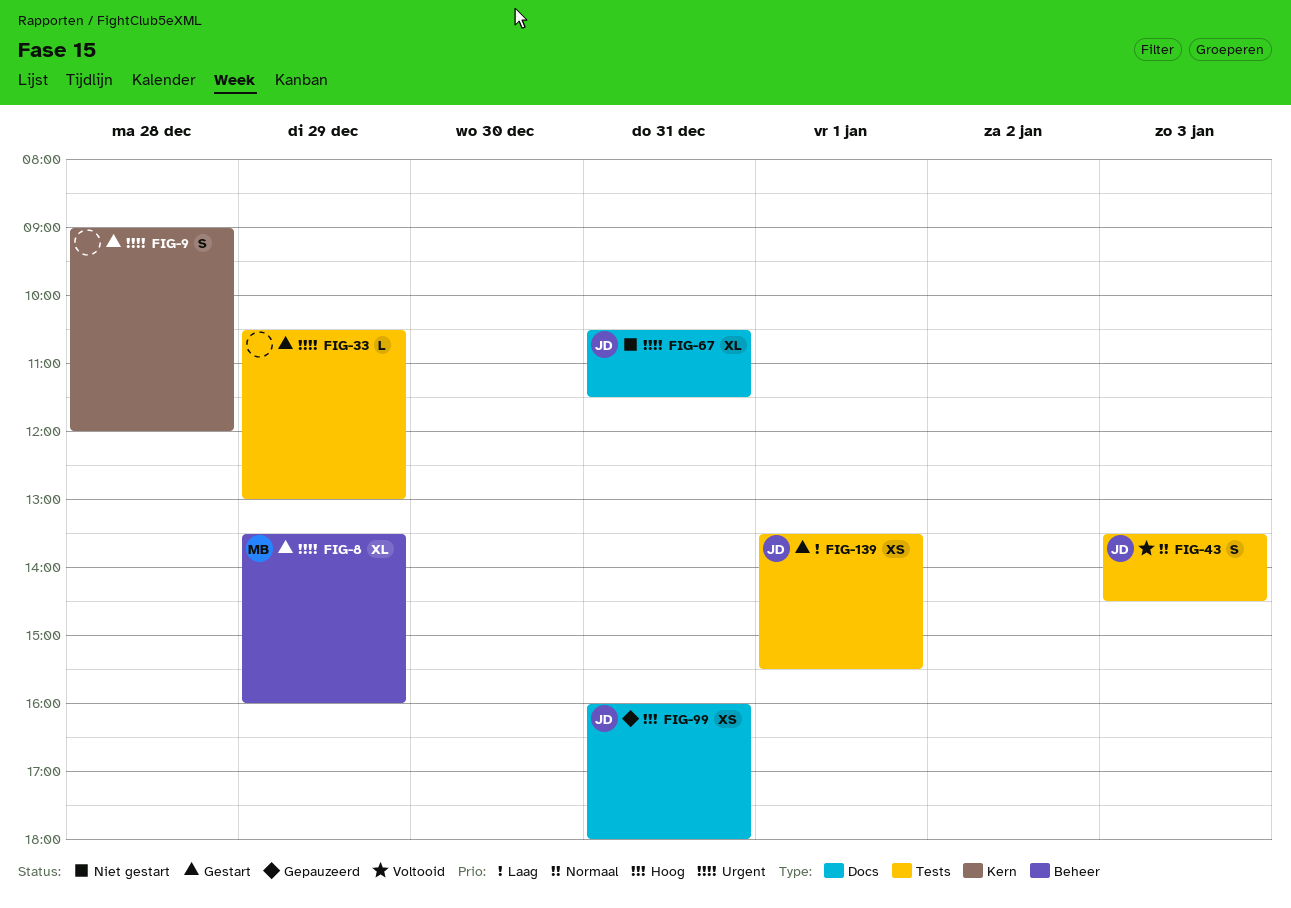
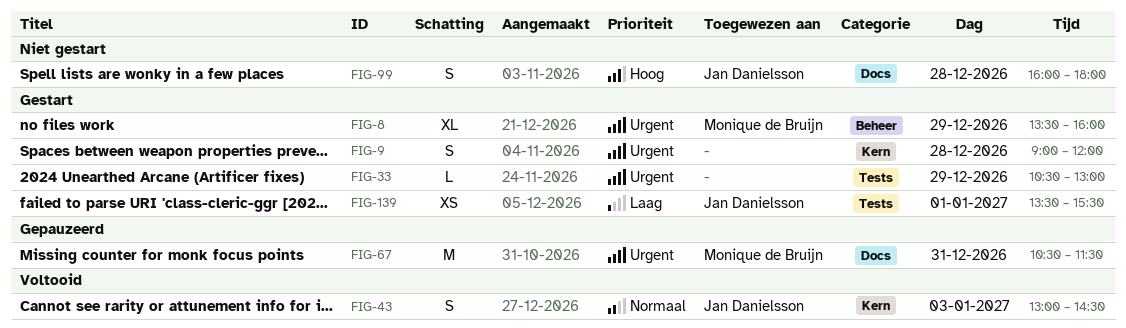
FIG-43, label: Tests -> Kern
FIG-43, begins: 13:30 -> 13:00
FIG-67, status: Niet gestart -> Gepauzeerd
FIG-67, owner: Jan Danielsson -> Monique de Bruijn
FIG-67, estimate: XL -> M
FIG-99, status: Gepauzeerd -> Niet gestart
FIG-99, estimate: XS -> S
FIG-99, day: Dec 31 -> Dec 28

